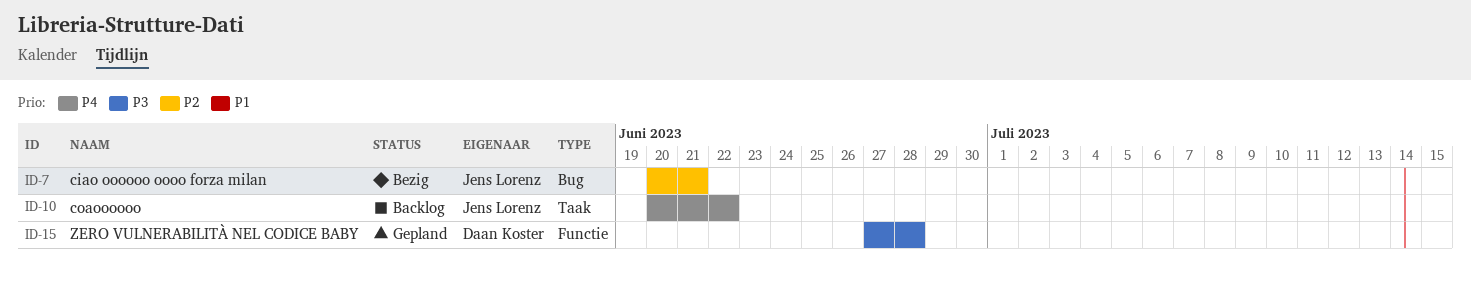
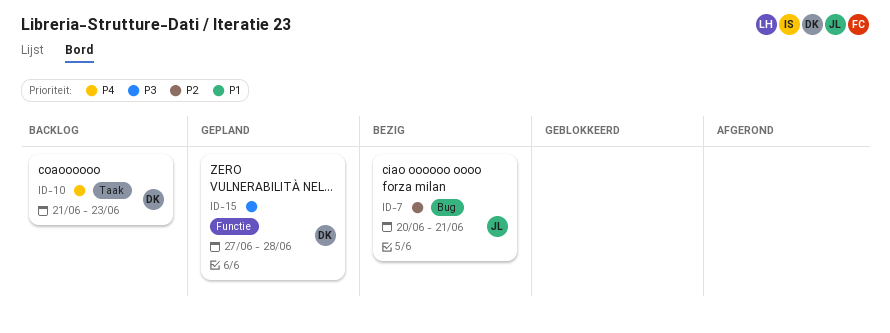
ID-10, owner: Jens Lorenz -> Daan Koster
ID-10, start: Jun 20 -> Jun 21
ID-10, due: Jun 22 -> Jun 23

